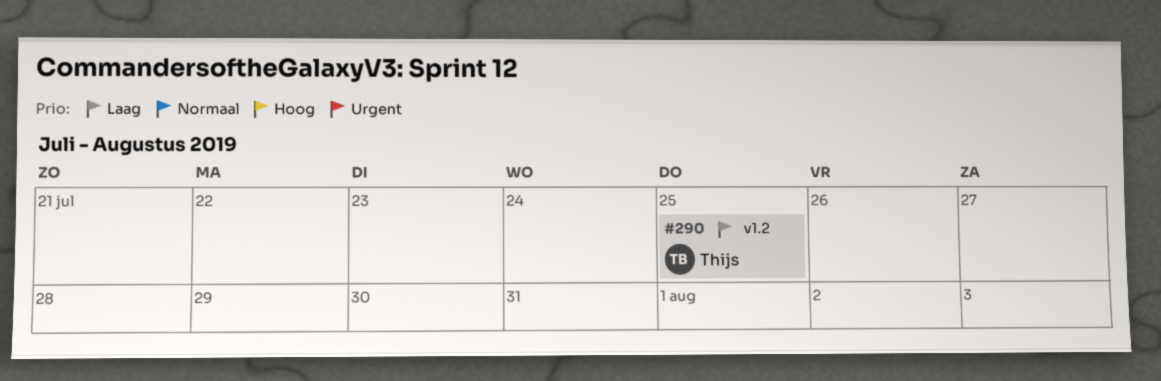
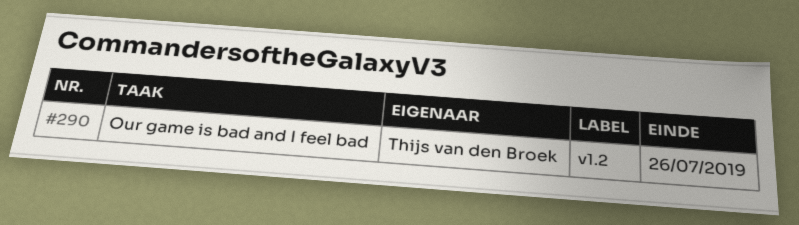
#290, due: Jul 25 -> Jul 26

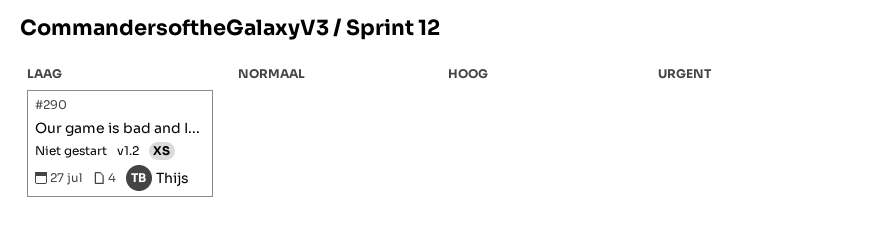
#290, due: Jul 26 -> Jul 27

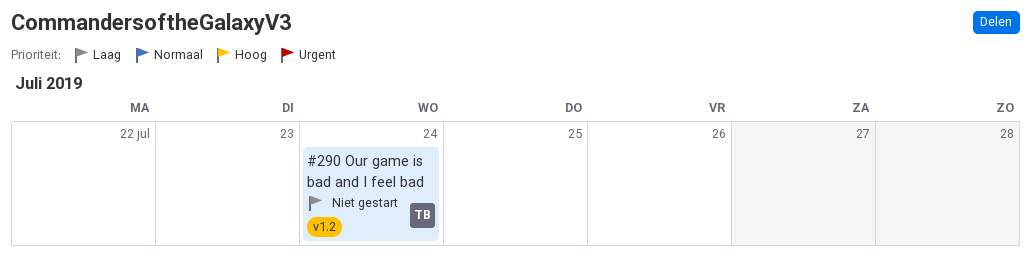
#290, due: Jul 27 -> Jul 24

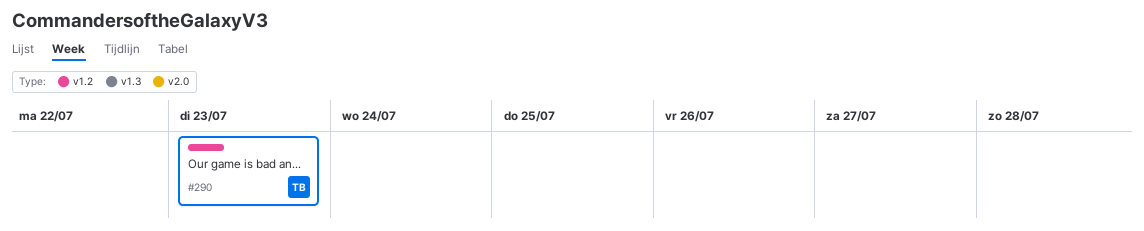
#290, due: Jul 24 -> Jul 23

